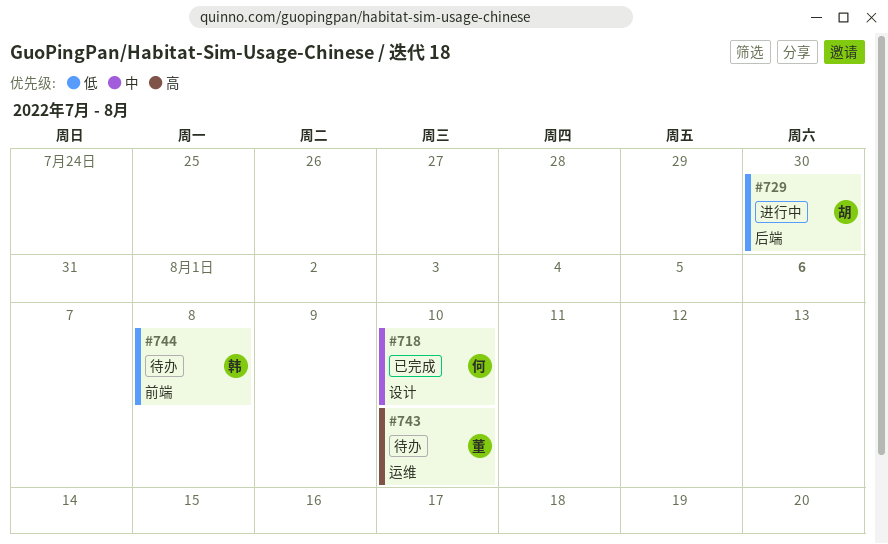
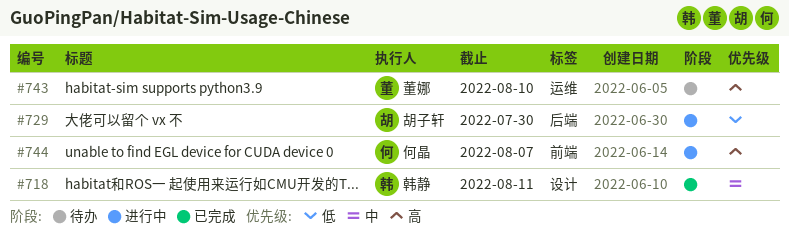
#718, owner: 何晶 -> 韩静
#718, due: Aug 10 -> Aug 11
#744, status: 待办 -> 进行中
#744, owner: 韩静 -> 何晶
#744, priority: 低 -> 高
#744, due: Aug 8 -> Aug 7

